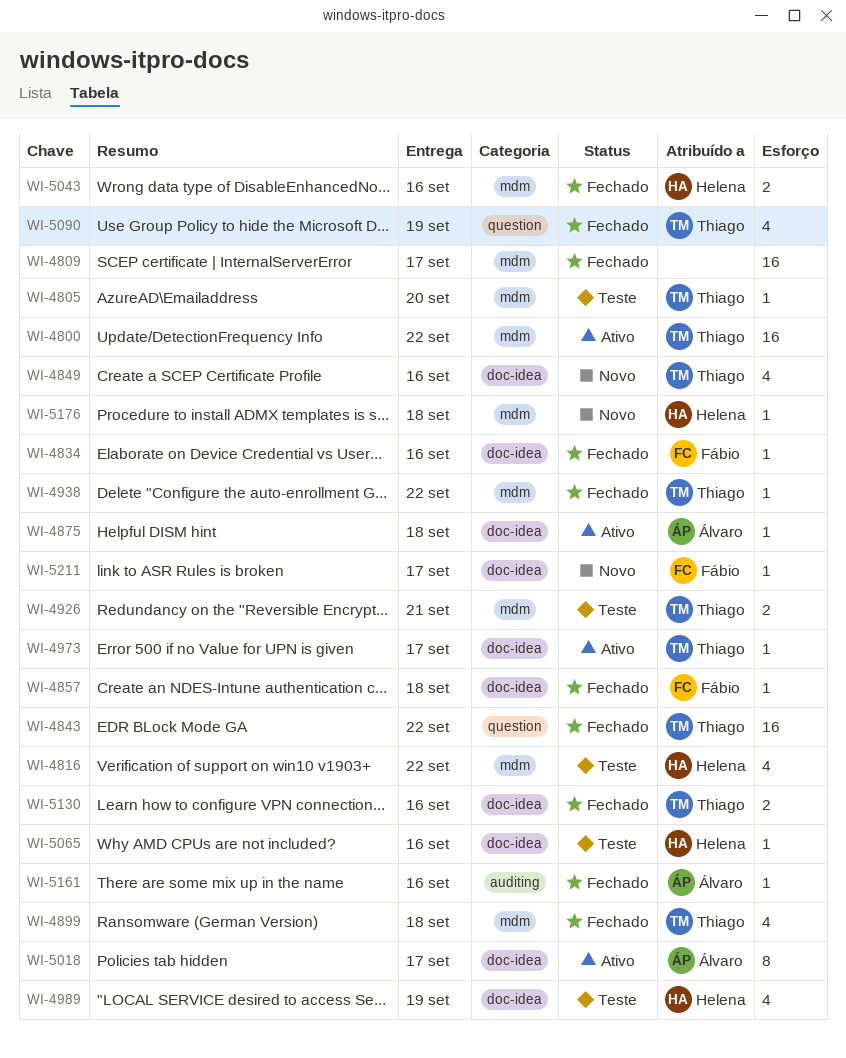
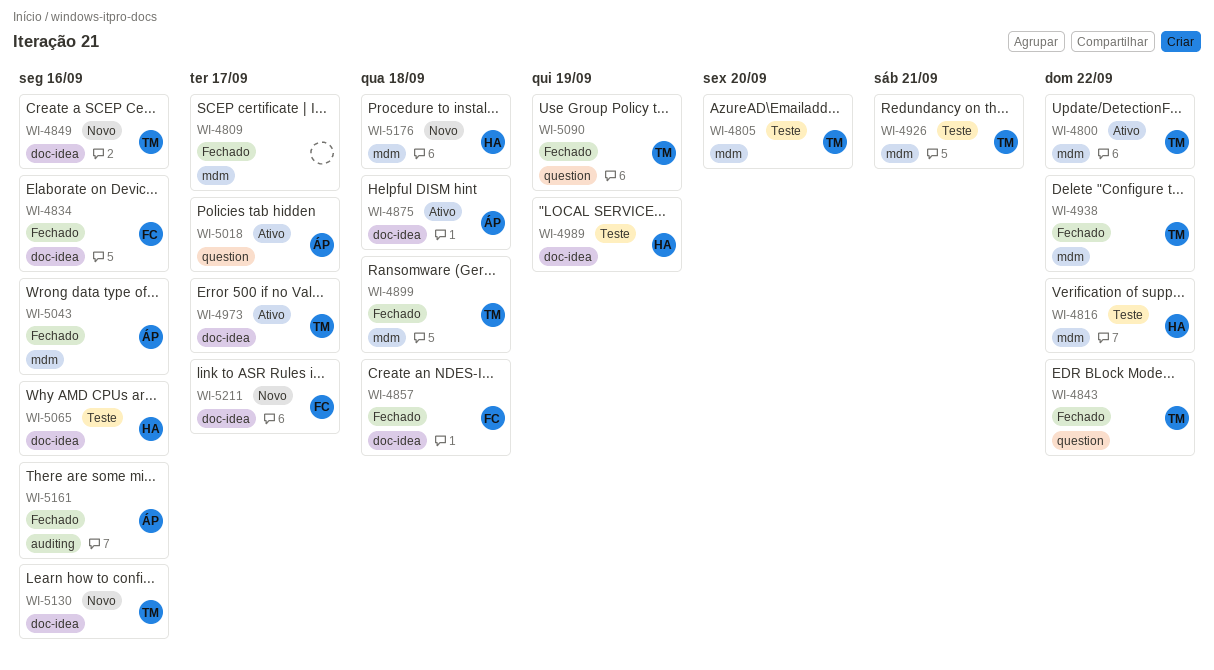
WI-5018, label: doc-idea -> question
WI-5043, owner: Helena -> Álvaro
WI-5130, status: Fechado -> Novo

